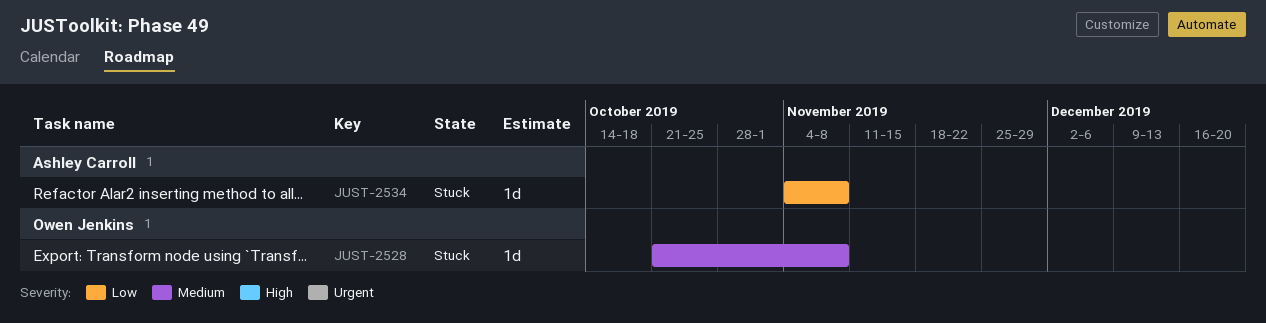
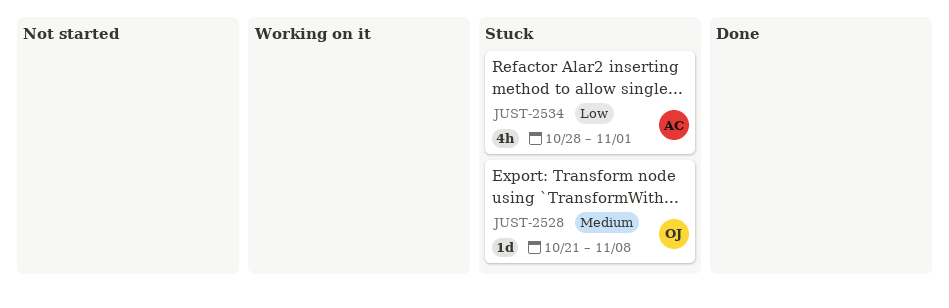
JUST-2534, estimate: 1d -> 4h
JUST-2534, start: Nov 4 -> Oct 28
JUST-2534, due: Nov 8 -> Nov 1

